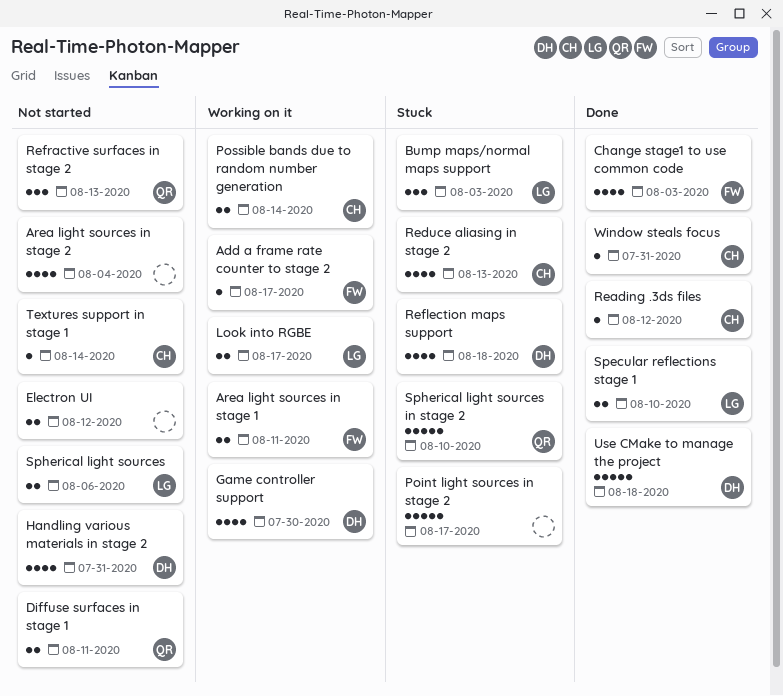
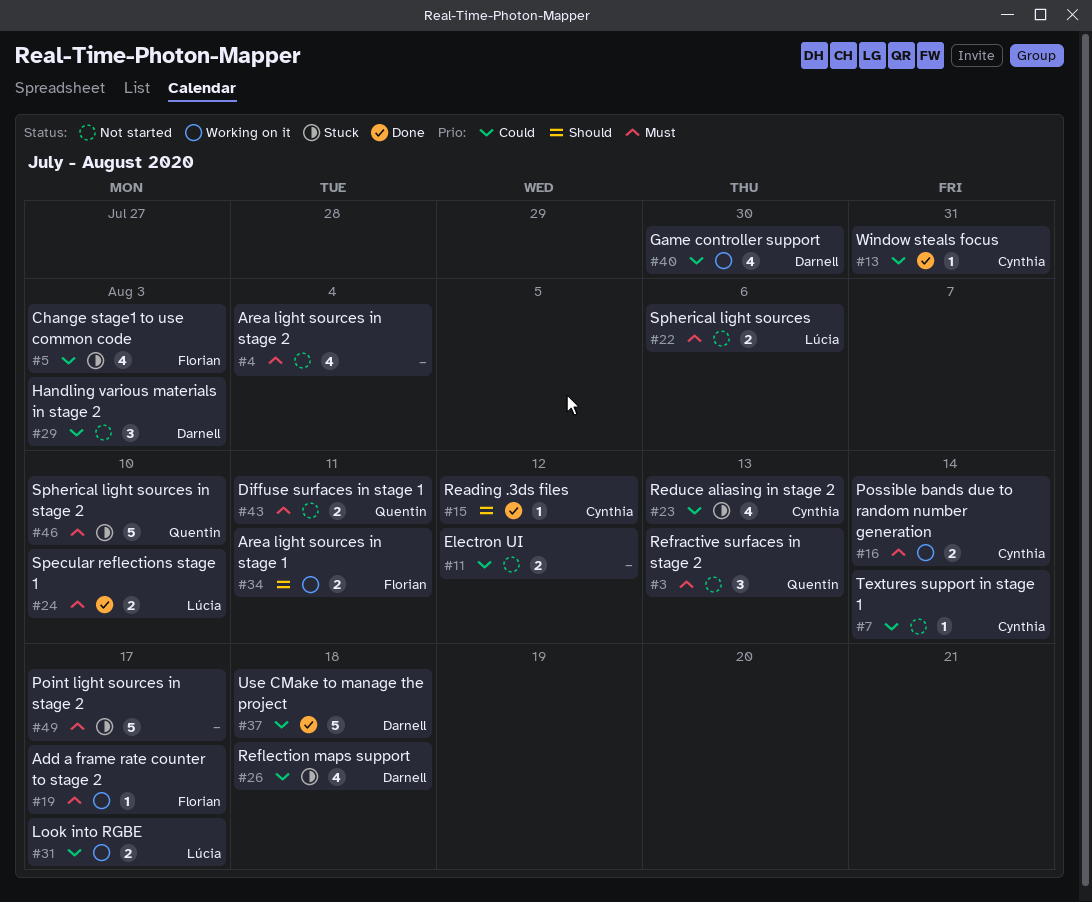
Bump maps/normal maps support: present -> none
Change stage1 to use common code, status: Done -> Stuck
Handling various materials in stage 2, estimate: 4 -> 3
Handling various materials in stage 2, due: Jul 31 -> Aug 3

